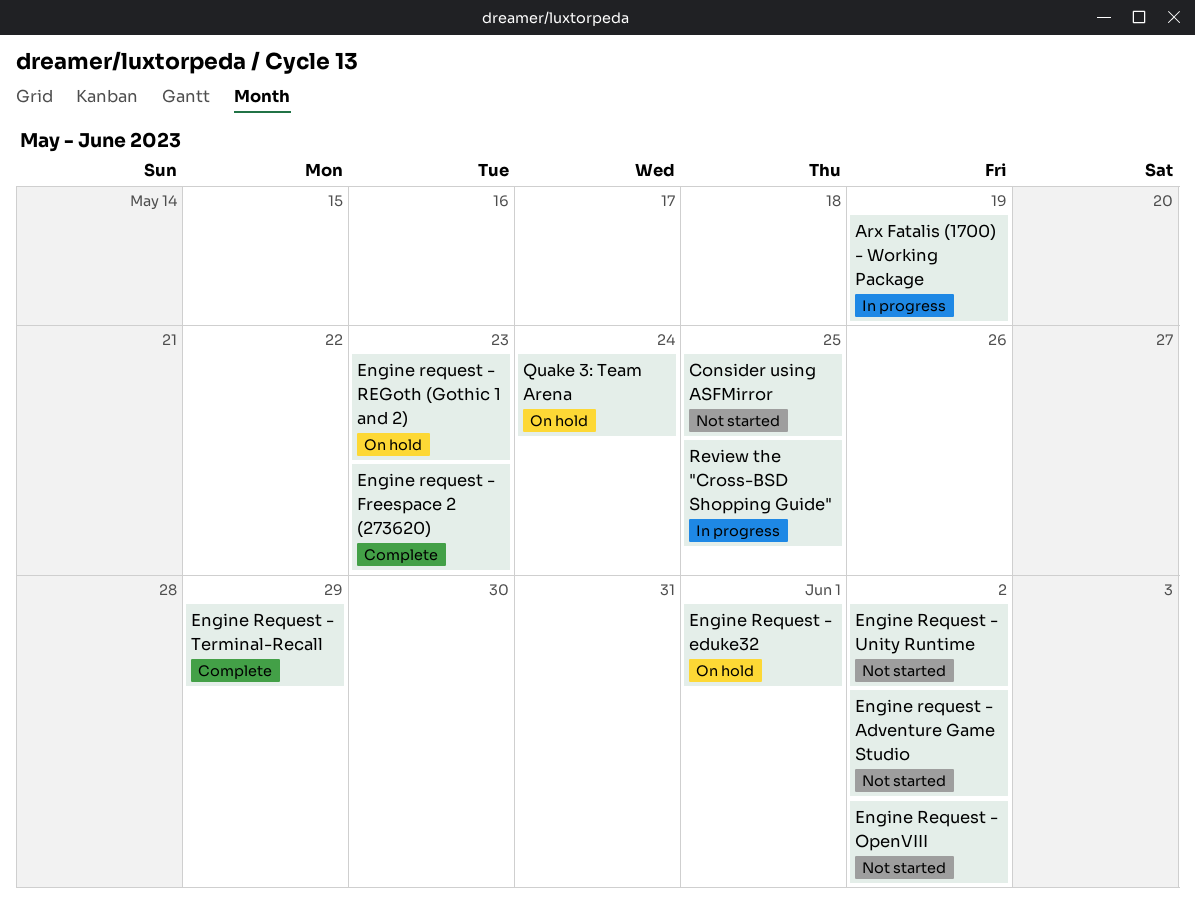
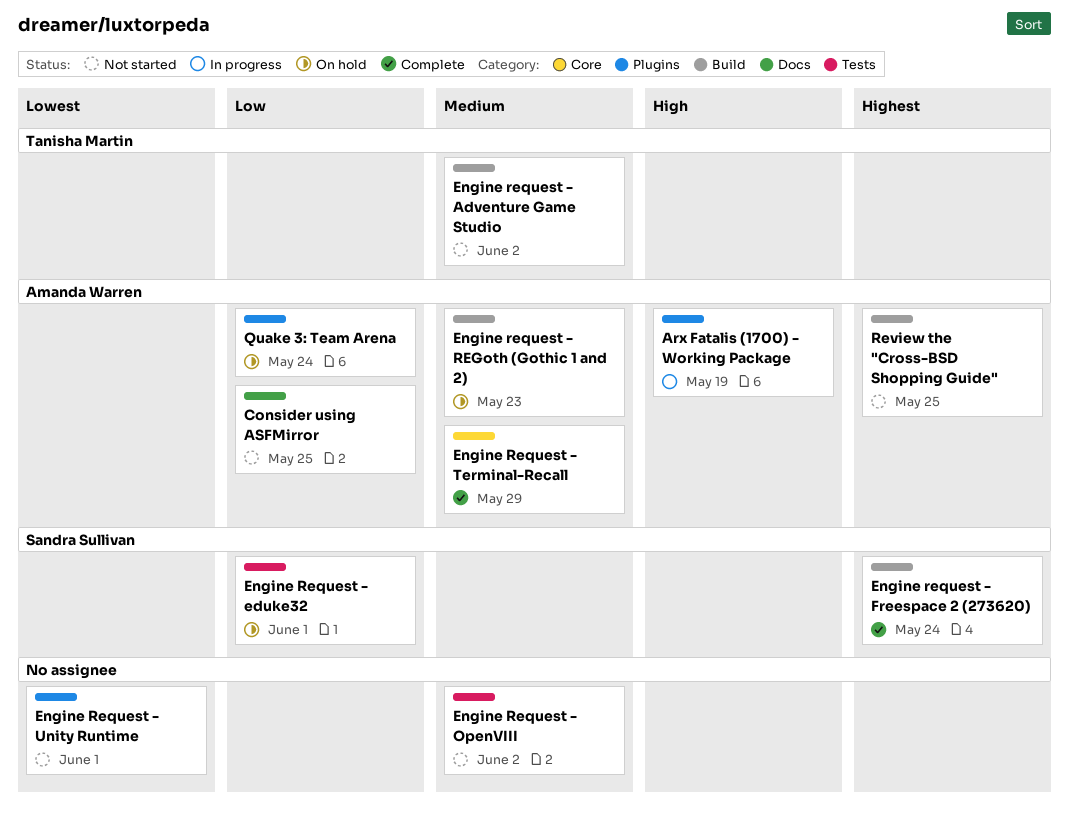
Engine request - Freespace 2 (273620), due: May 23 -> May 24
Engine Request - Unity Runtime, due: Jun 2 -> Jun 1
Review the "Cross-BSD Shopping Guide", status: In progress -> Not started

